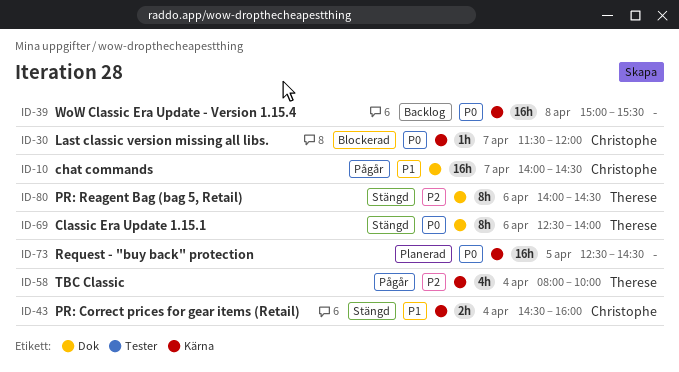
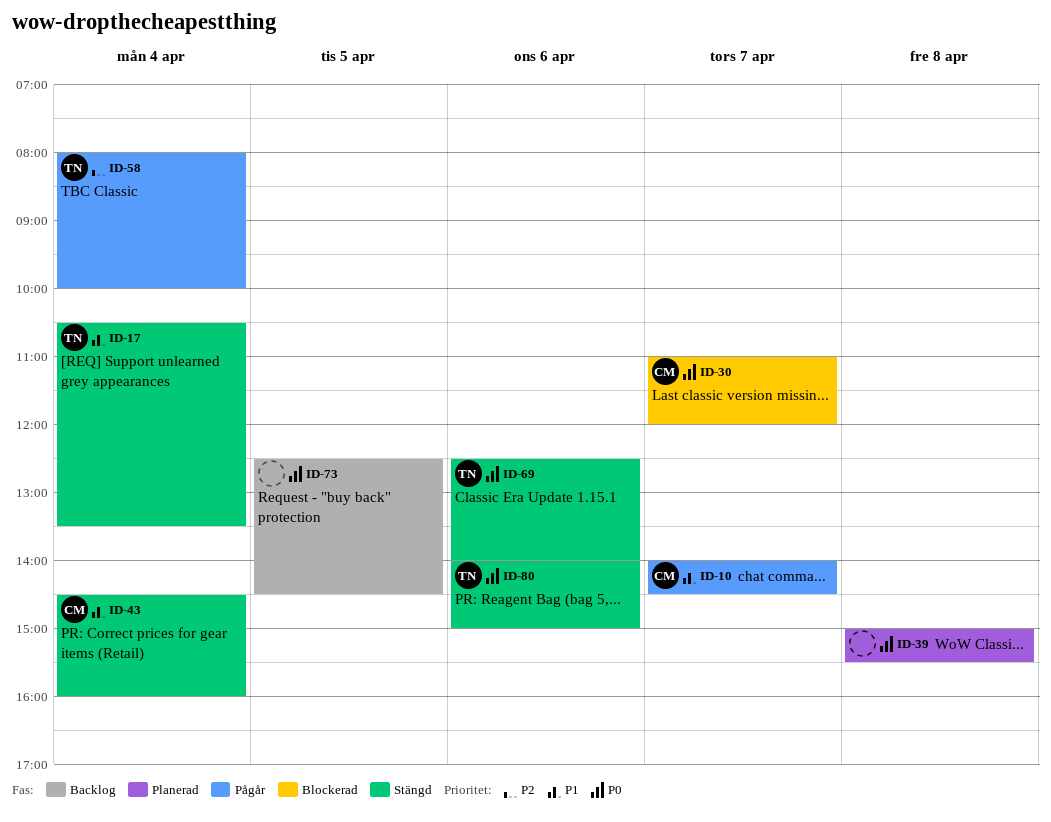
ID-17: none -> present
ID-30, begins: 11:30 -> 11:00
ID-39, status: Backlog -> Planerad
ID-73, status: Planerad -> Backlog
ID-80, priority: P2 -> P0
ID-80, ends: 14:30 -> 15:00

